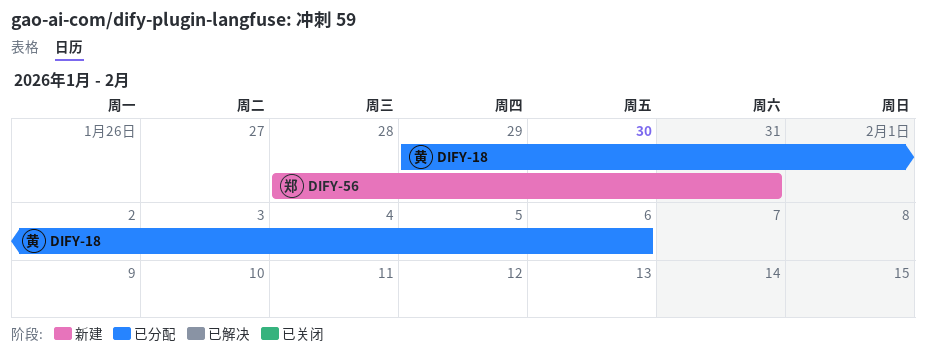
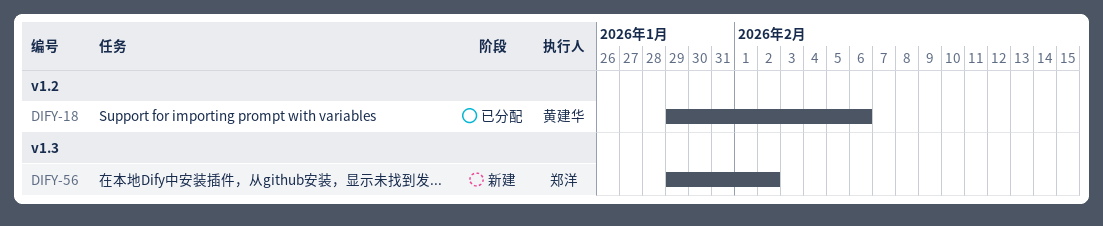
DIFY-56, start: Jan 28 -> Jan 29
DIFY-56, due: Jan 31 -> Feb 2

